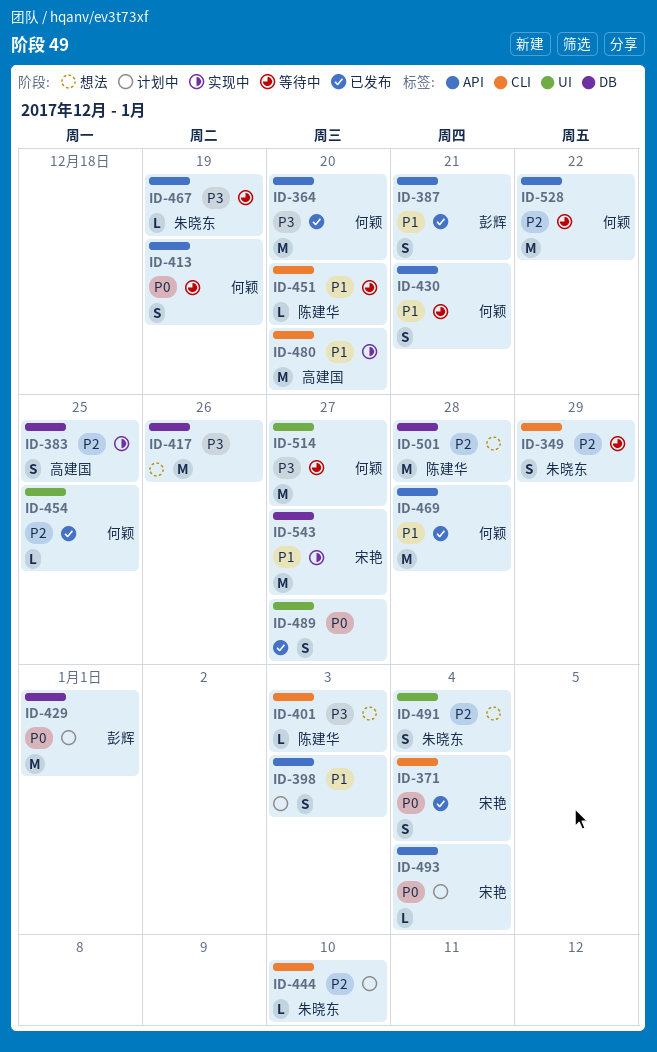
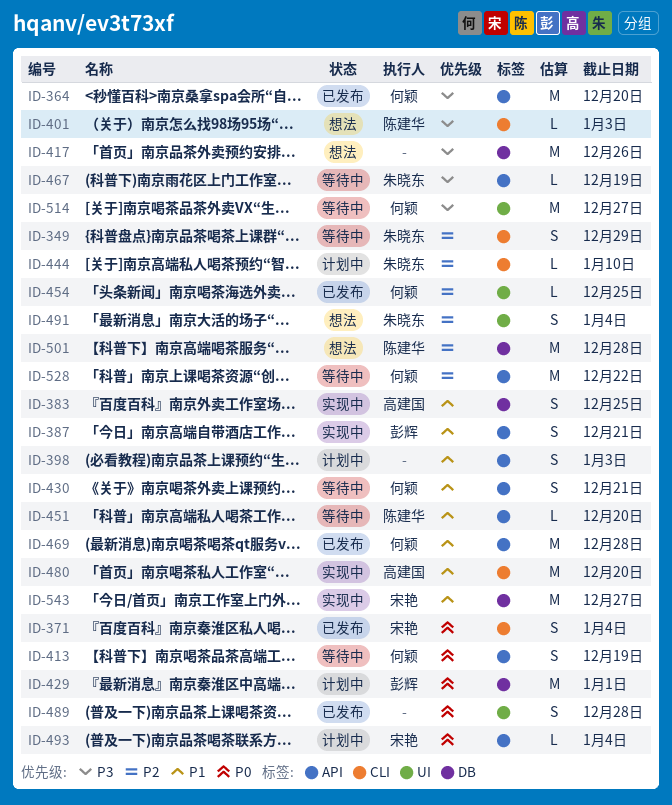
ID-383, priority: P2 -> P1
ID-387, status: 已发布 -> 实现中
ID-451, label: CLI -> API
ID-489, due: Dec 27 -> Dec 28

